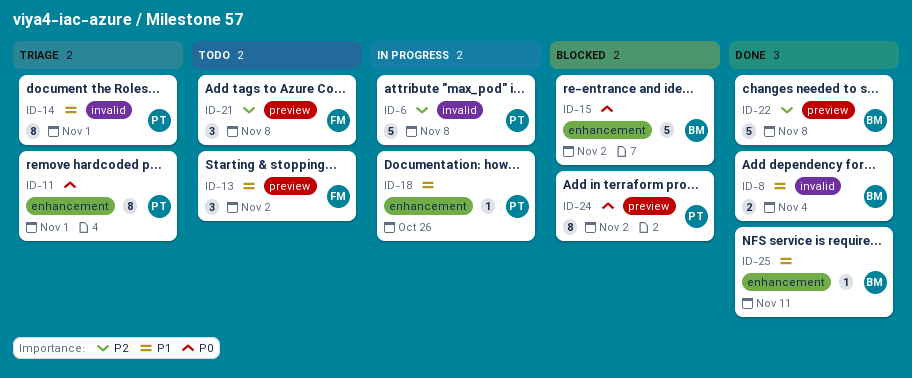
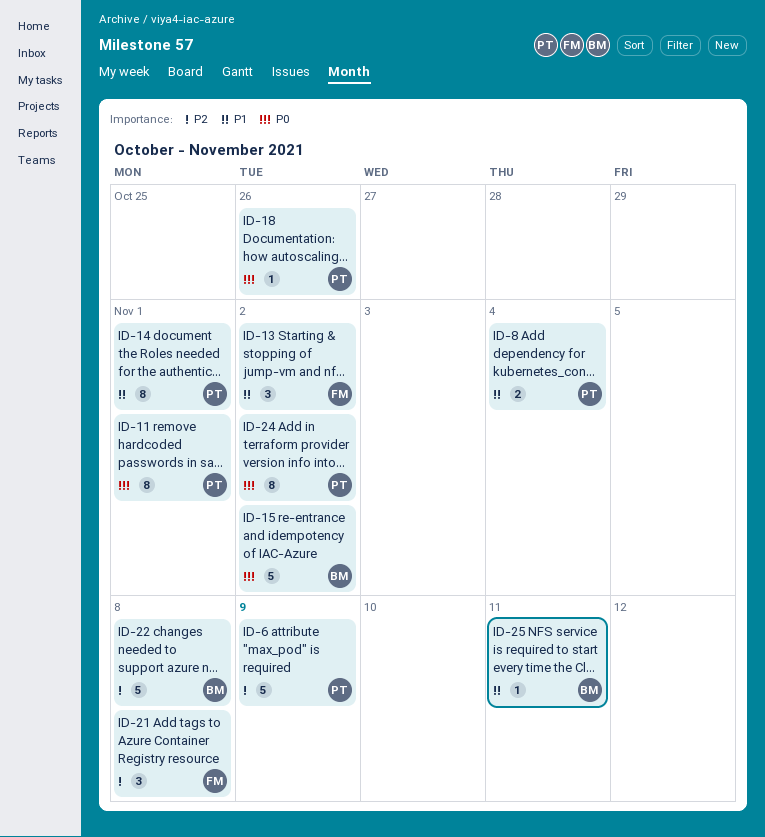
ID-6, due: Nov 8 -> Nov 9
ID-8, owner: BM -> PT
ID-18, priority: P1 -> P0

